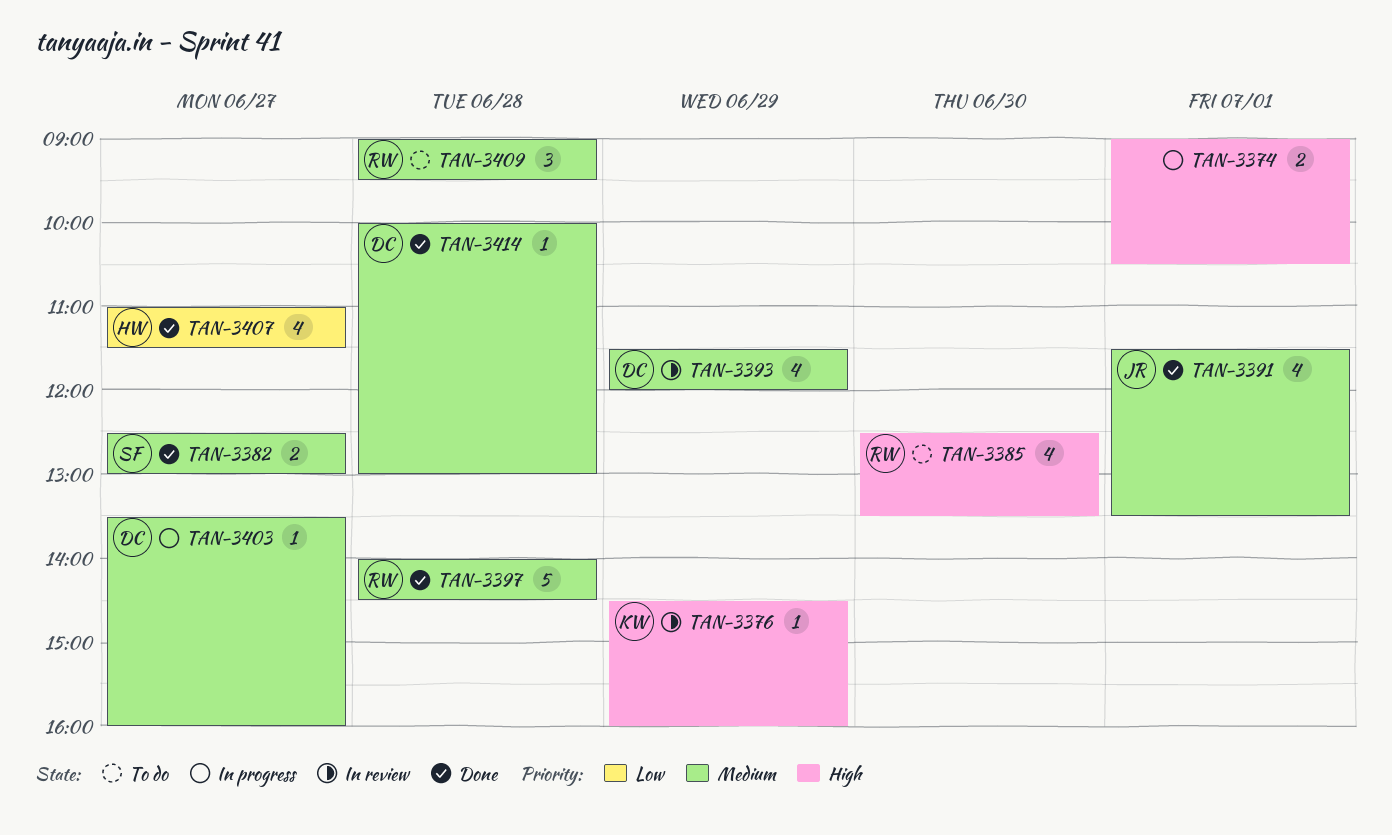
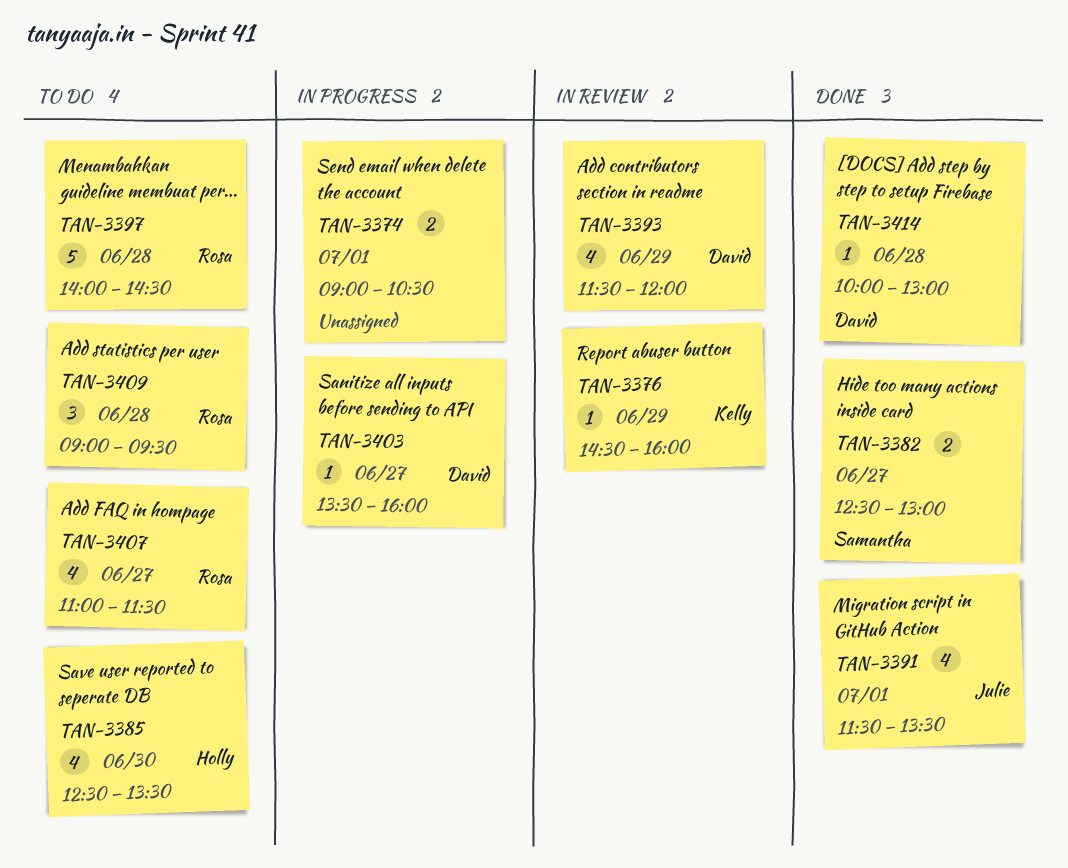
TAN-3385, owner: Rosa -> Holly
TAN-3397, status: Done -> To do
TAN-3407, status: Done -> To do
TAN-3407, owner: Holly -> Rosa

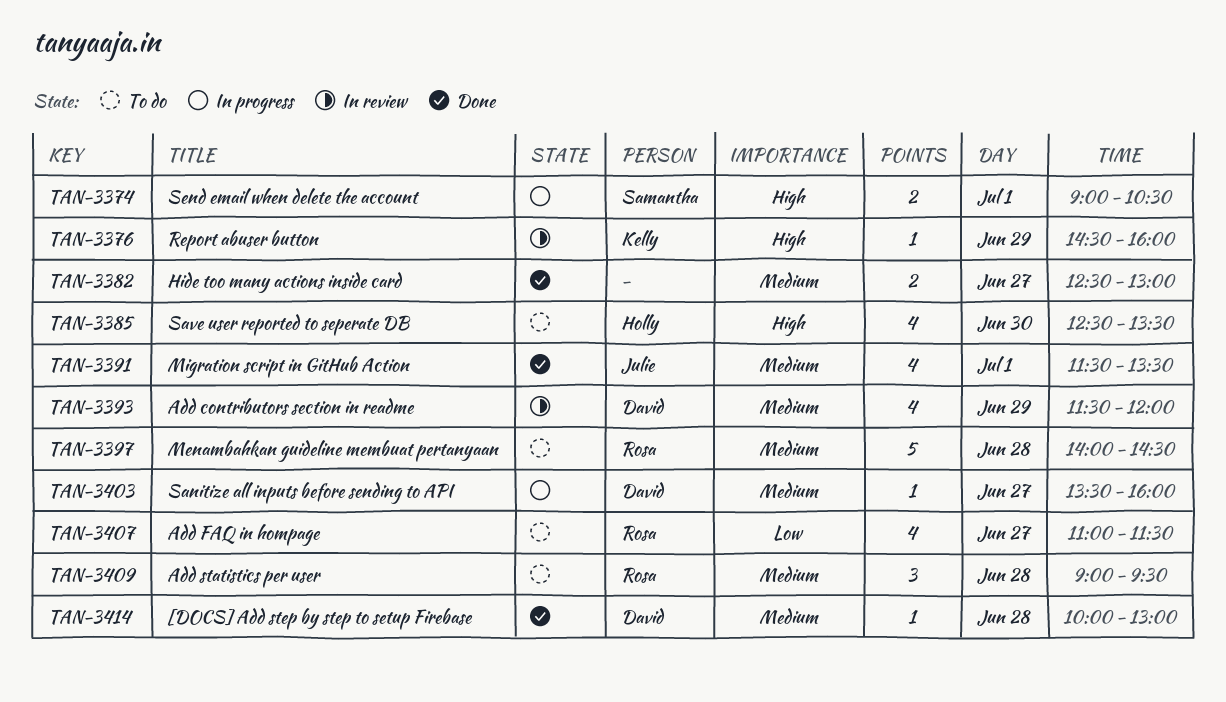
TAN-3374, owner: none -> Samantha
TAN-3382, owner: Samantha -> none

